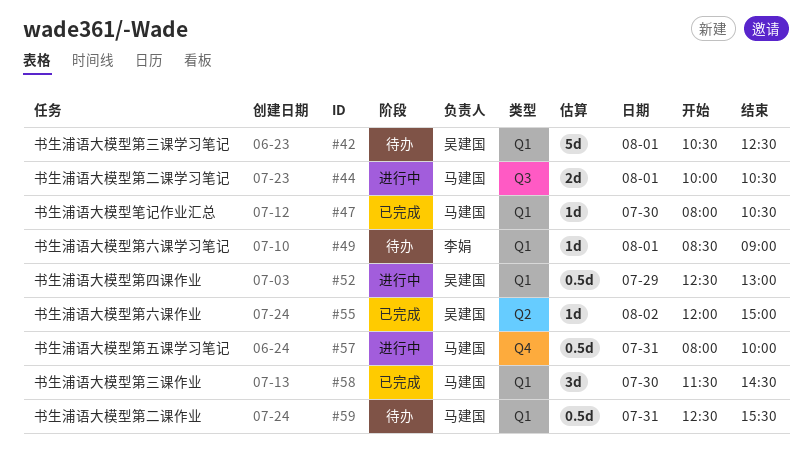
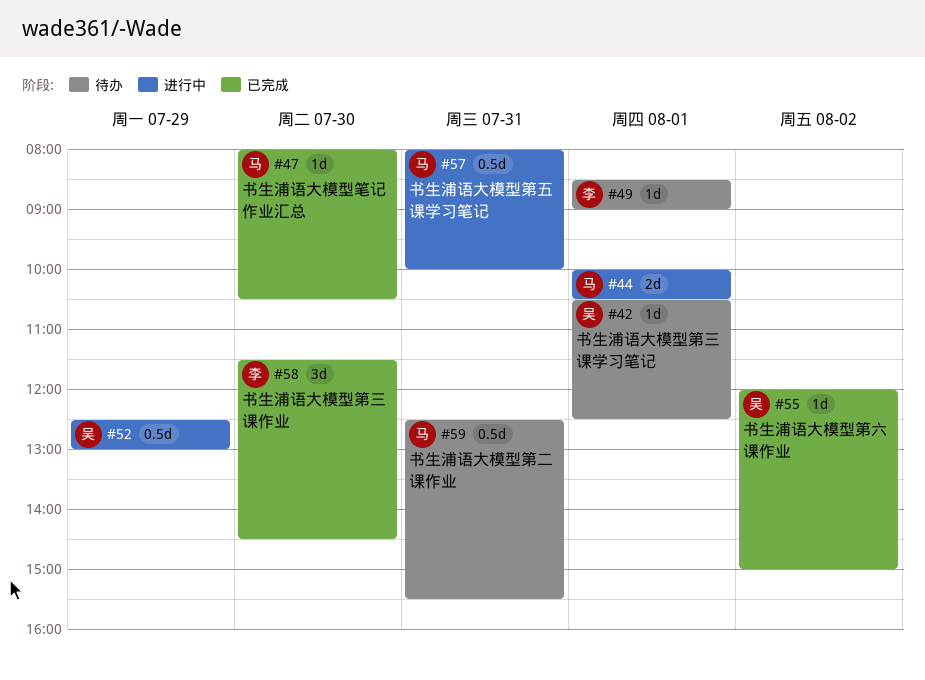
#42, estimate: 5d -> 1d
#58, owner: 马建国 -> 李娟

